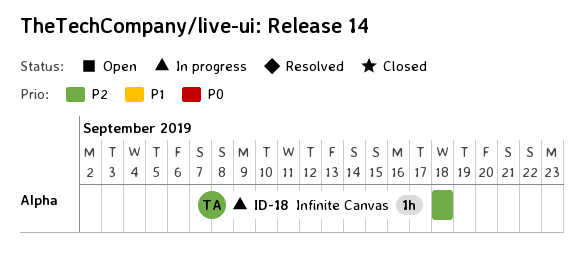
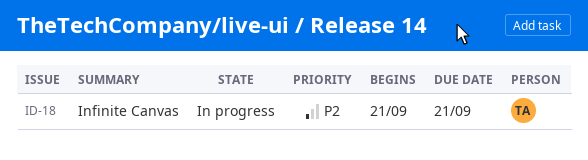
ID-18, start: Sep 18 -> Sep 21
ID-18, due: Sep 18 -> Sep 21

